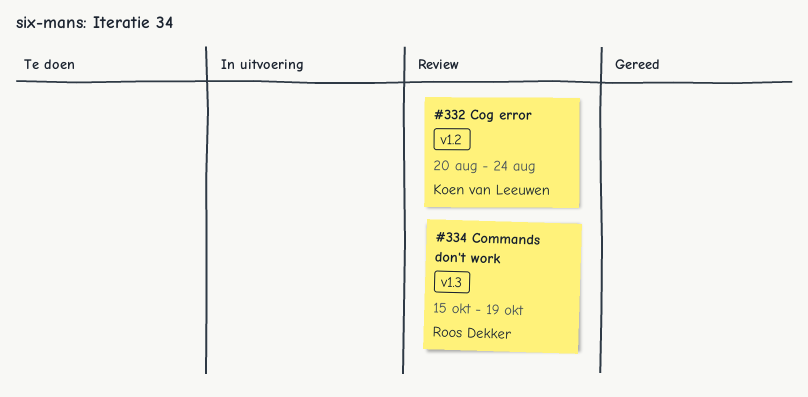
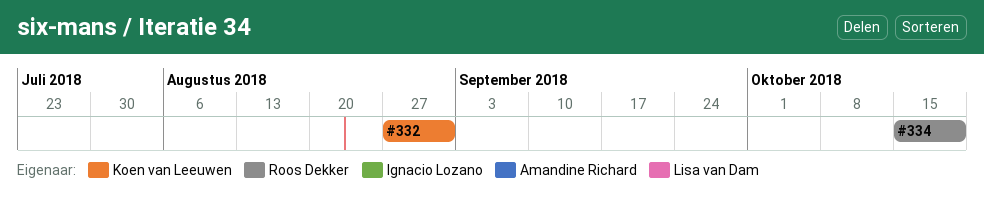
#332, start: Aug 20 -> Aug 27
#332, due: Aug 24 -> Aug 31

